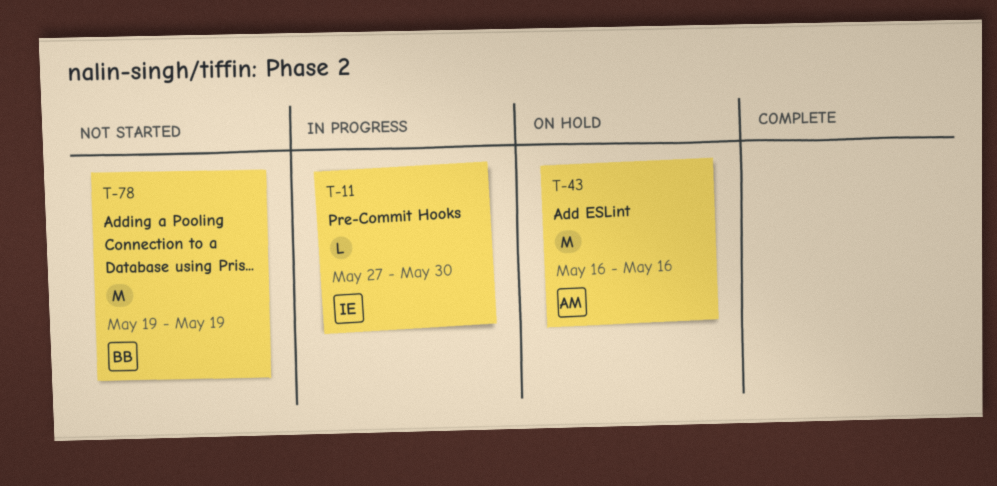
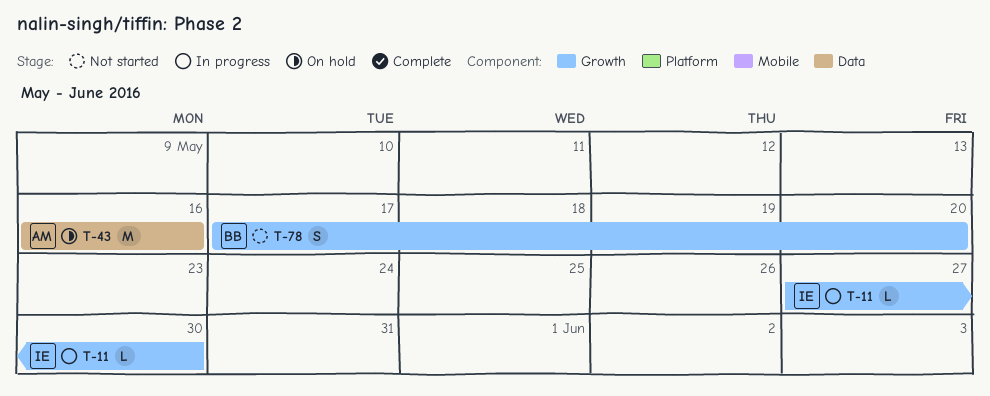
T-78, estimate: M -> S
T-78, start: May 19 -> May 17
T-78, due: May 19 -> May 20

